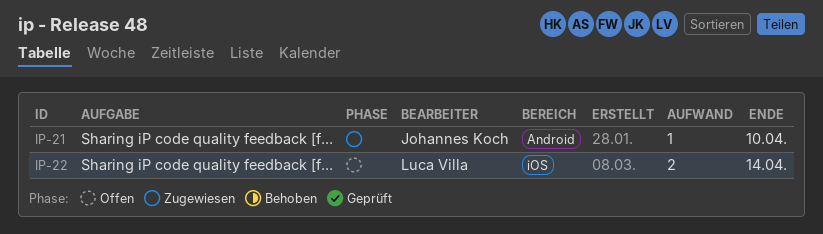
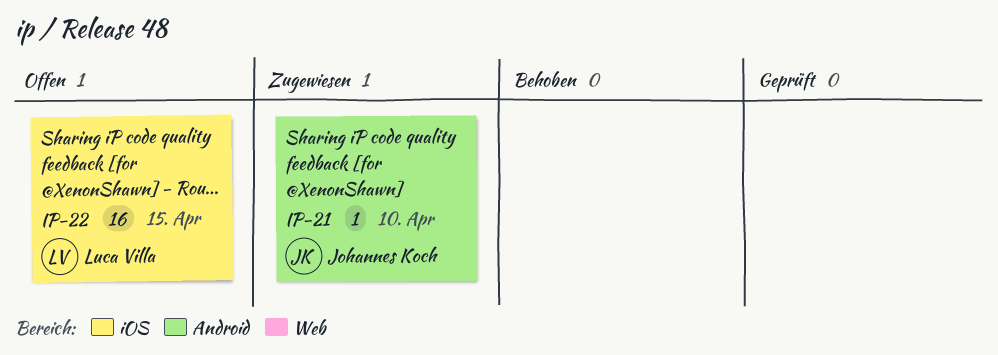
IP-22, estimate: 2 -> 16
IP-22, due: Apr 14 -> Apr 15

